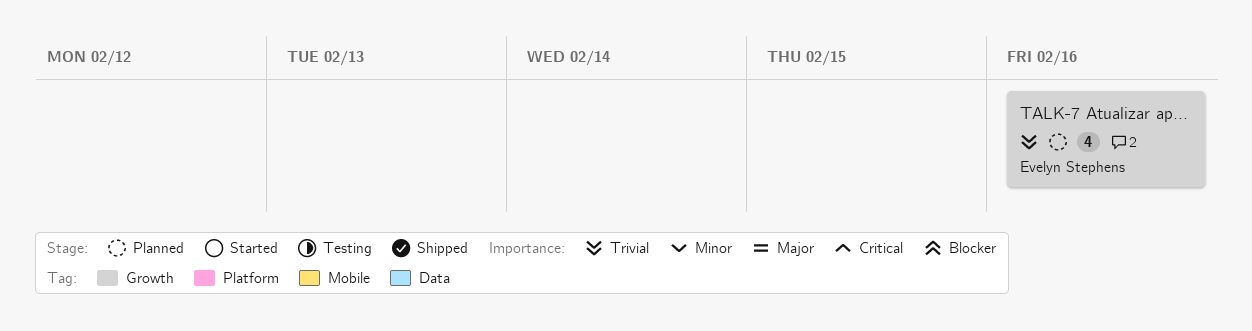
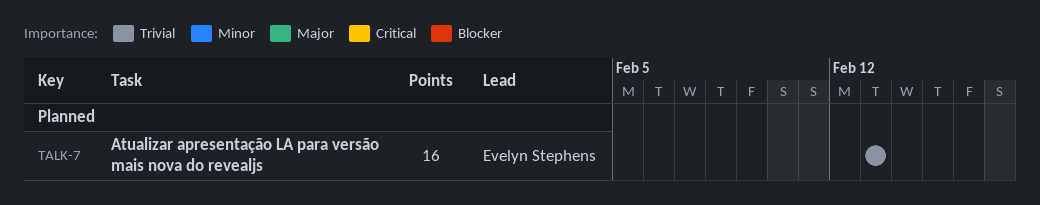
TALK-7, estimate: 4 -> 16
TALK-7, due: Feb 16 -> Feb 13

